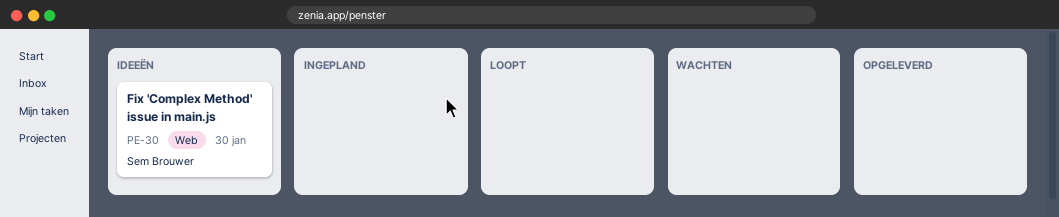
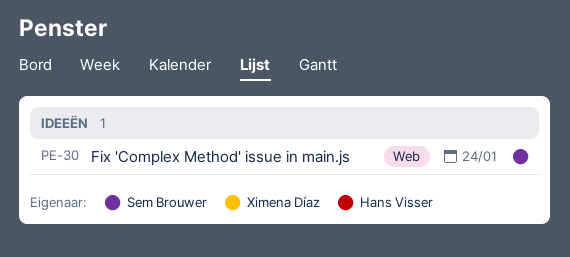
PE-30, due: Jan 30 -> Jan 24

